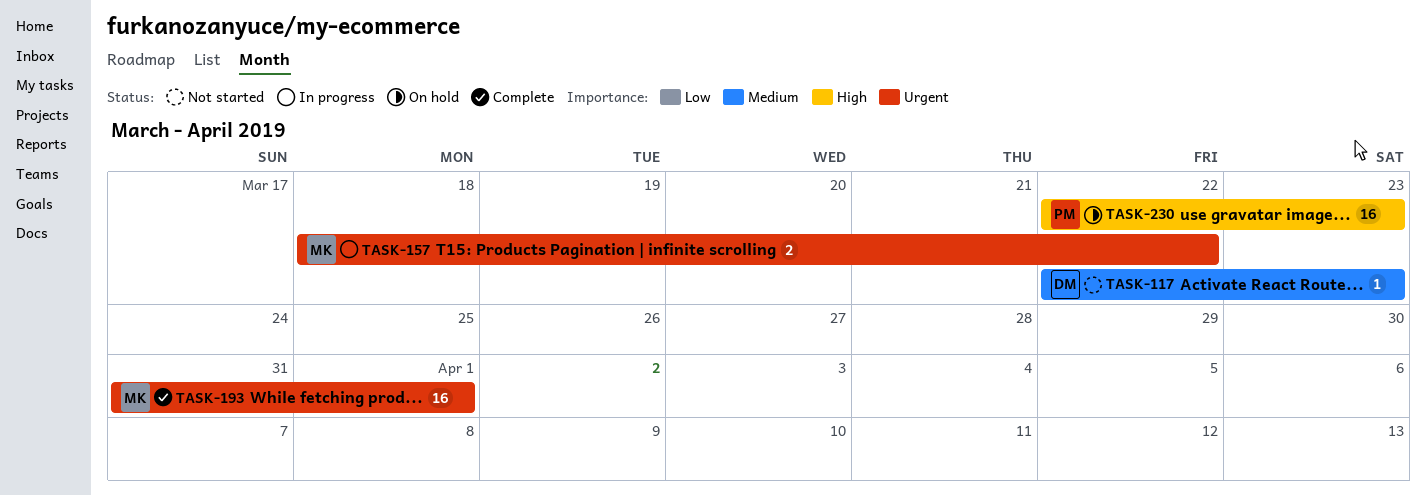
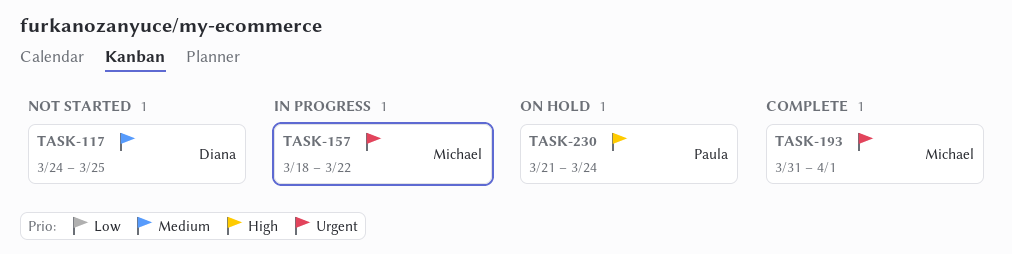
TASK-117, start: Mar 22 -> Mar 24
TASK-117, due: Mar 23 -> Mar 25
TASK-230, start: Mar 22 -> Mar 21
TASK-230, due: Mar 23 -> Mar 24

